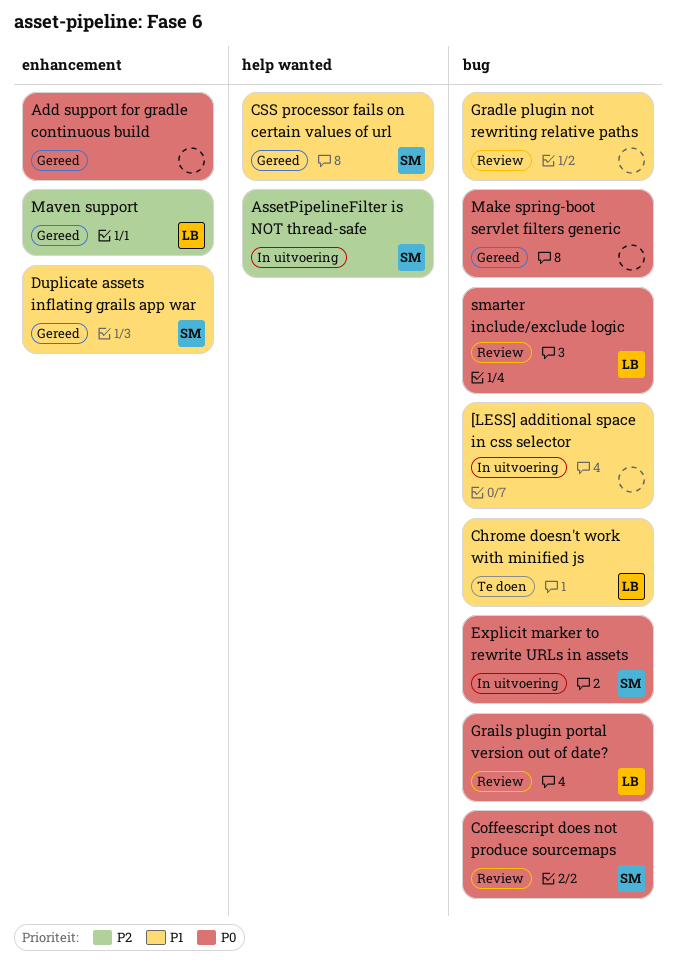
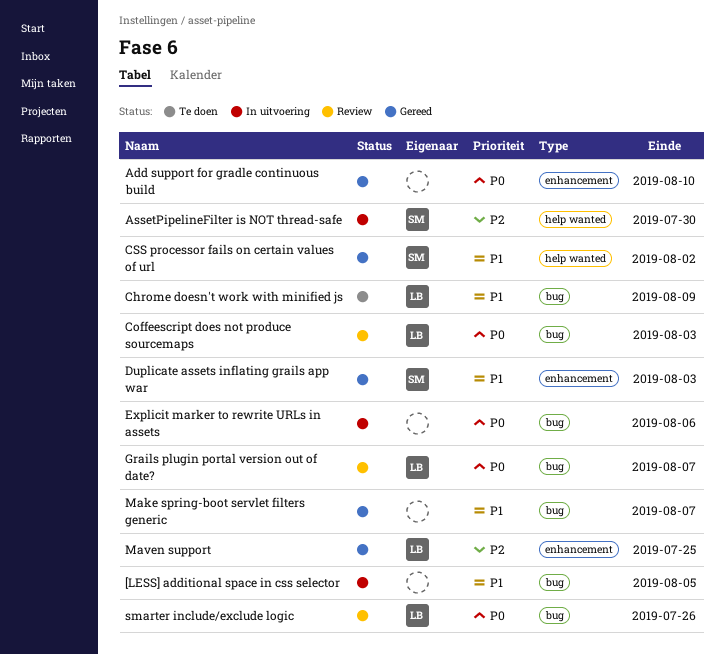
Coffeescript does not produce sourcemaps, owner: SM -> LB
Explicit marker to rewrite URLs in assets, owner: SM -> none
Gradle plugin not rewriting relative paths: present -> none
Make spring-boot servlet filters generic, priority: P0 -> P1

